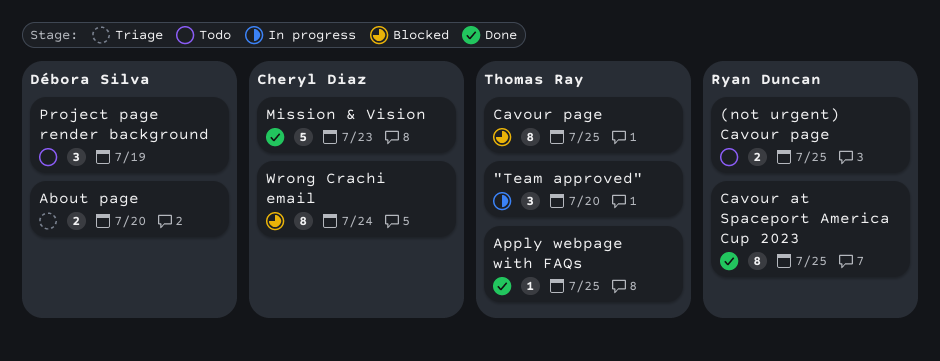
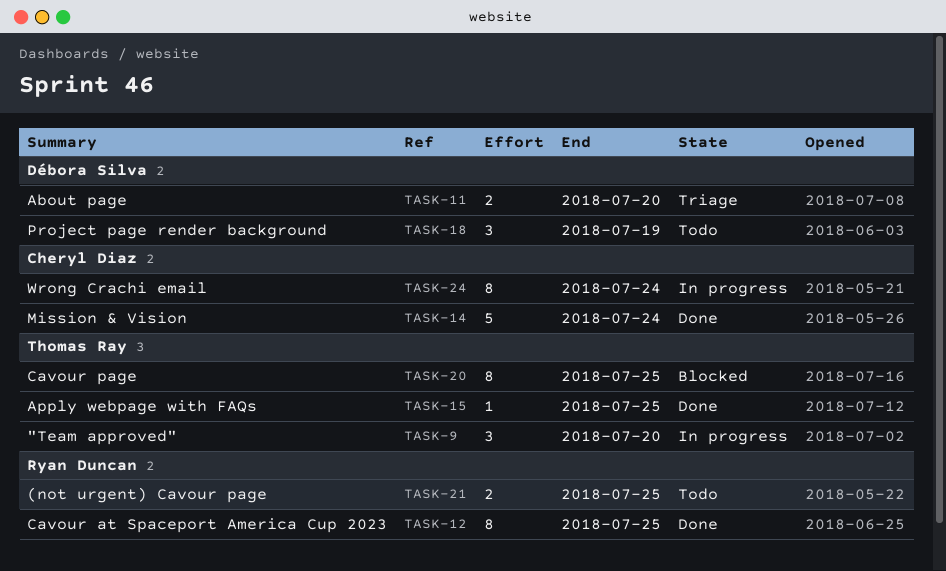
Mission & Vision, due: Jul 23 -> Jul 24
Wrong Crachi email, status: Blocked -> In progress

